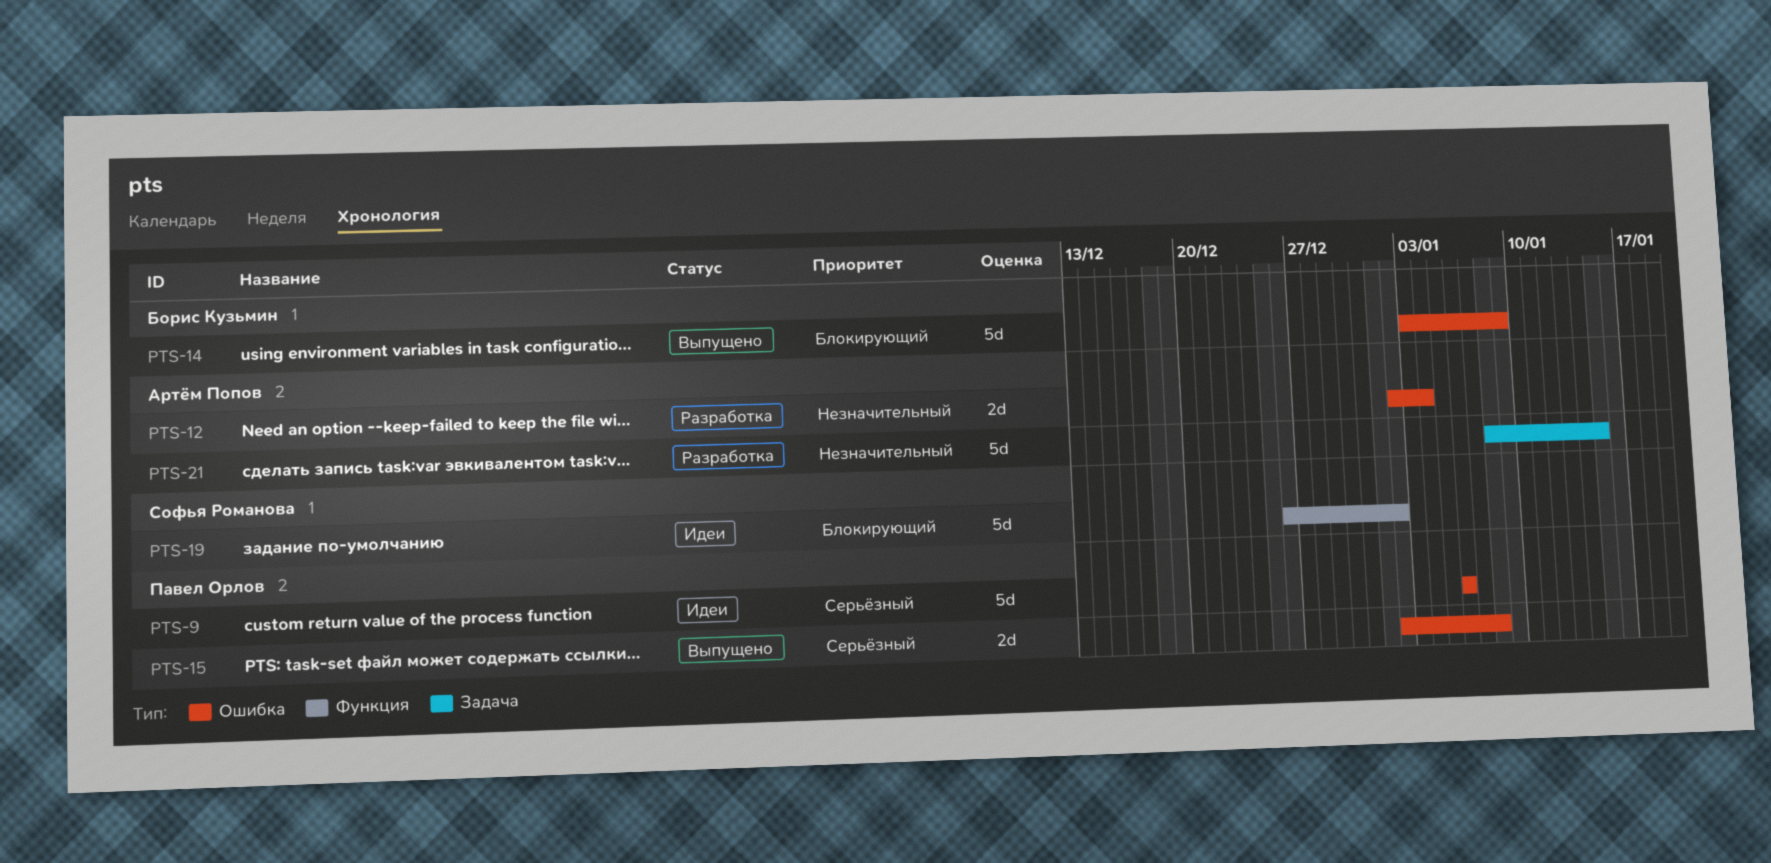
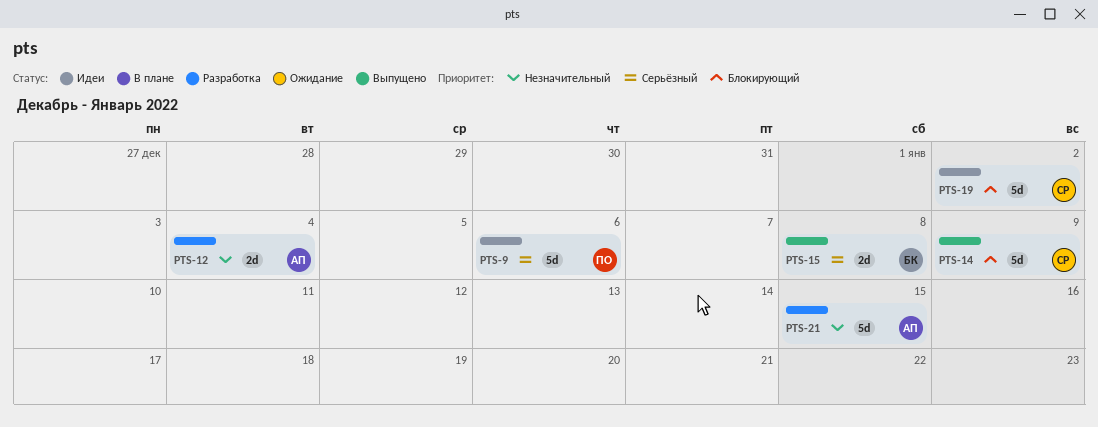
PTS-14, owner: Борис Кузьмин -> Софья Романова
PTS-15, owner: Павел Орлов -> Борис Кузьмин

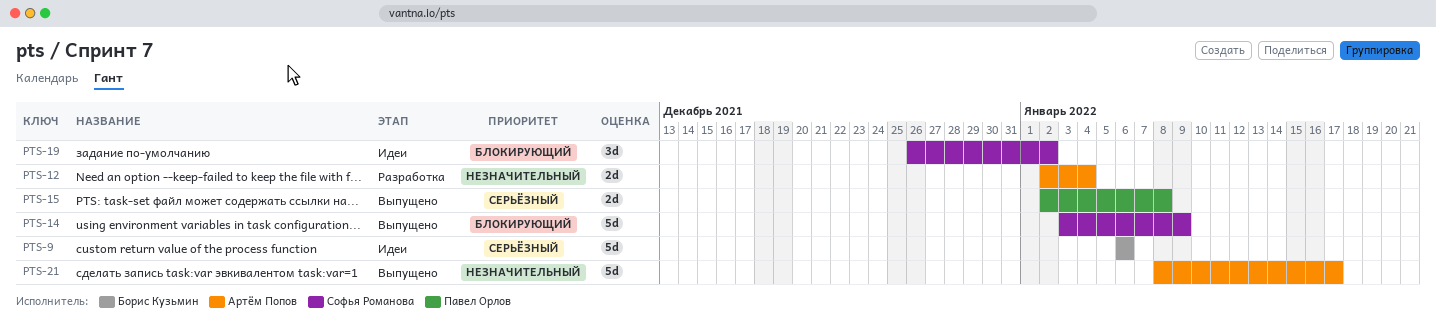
PTS-9, owner: Павел Орлов -> Борис Кузьмин
PTS-15, owner: Борис Кузьмин -> Павел Орлов
PTS-19, estimate: 5d -> 3d
PTS-21, status: Разработка -> Выпущено
PTS-21, due: Jan 15 -> Jan 17

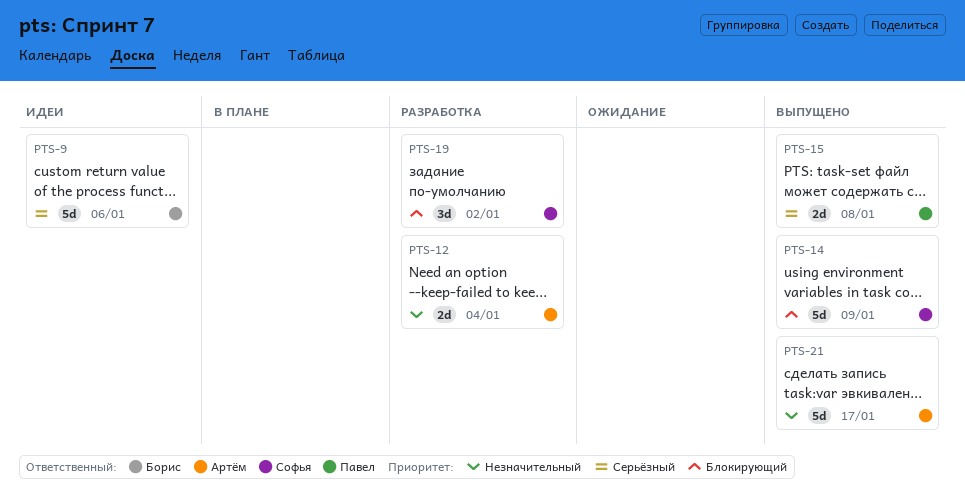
PTS-19, status: Идеи -> Разработка

